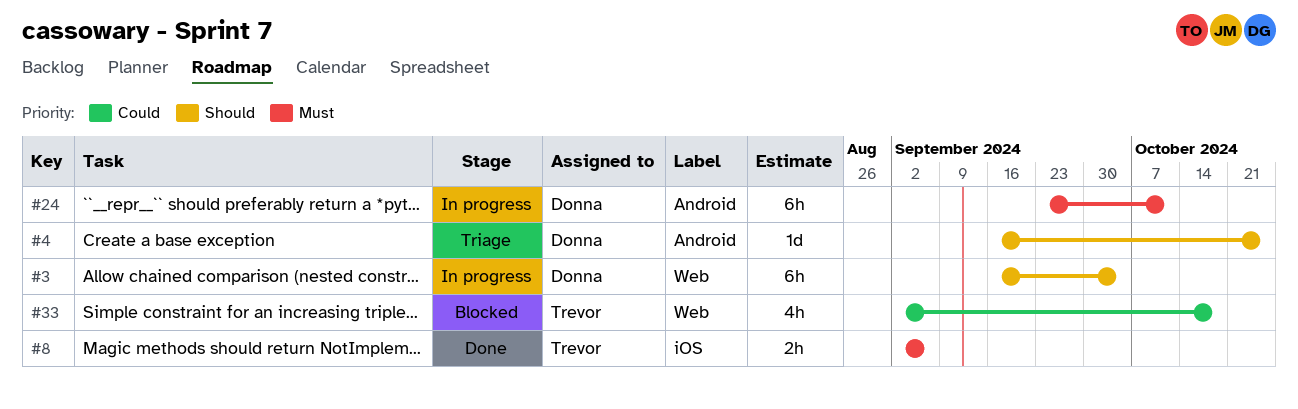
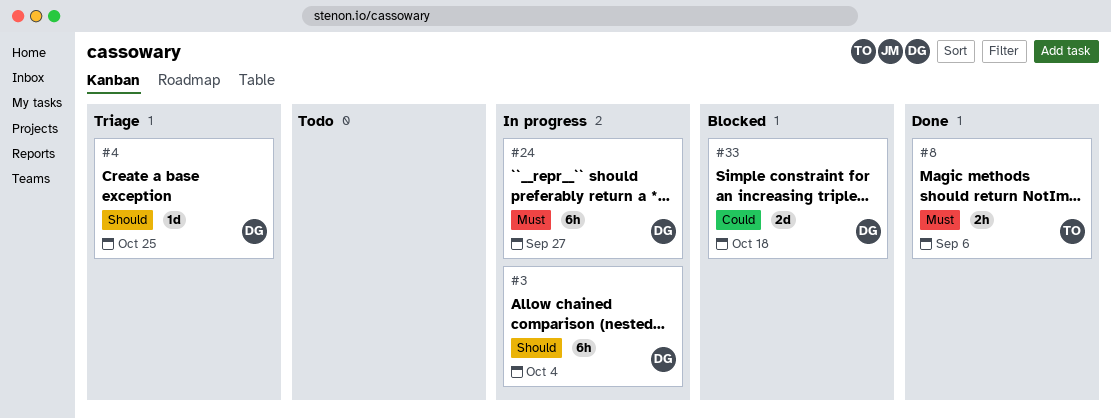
#24, due: Oct 11 -> Sep 27
#33, owner: Trevor -> Donna
#33, estimate: 4h -> 2d

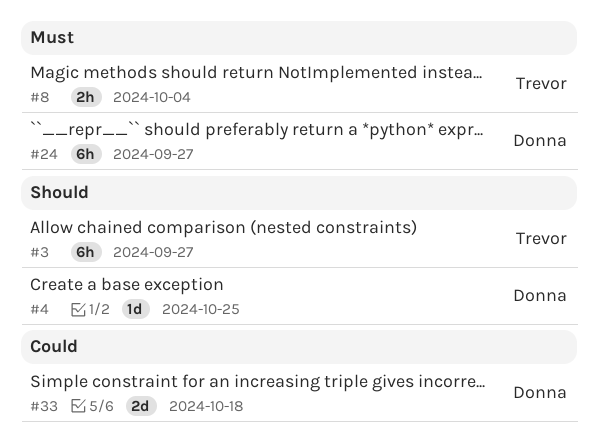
#3, owner: Donna -> Trevor
#3, due: Oct 4 -> Sep 27
#8, due: Sep 6 -> Oct 4

